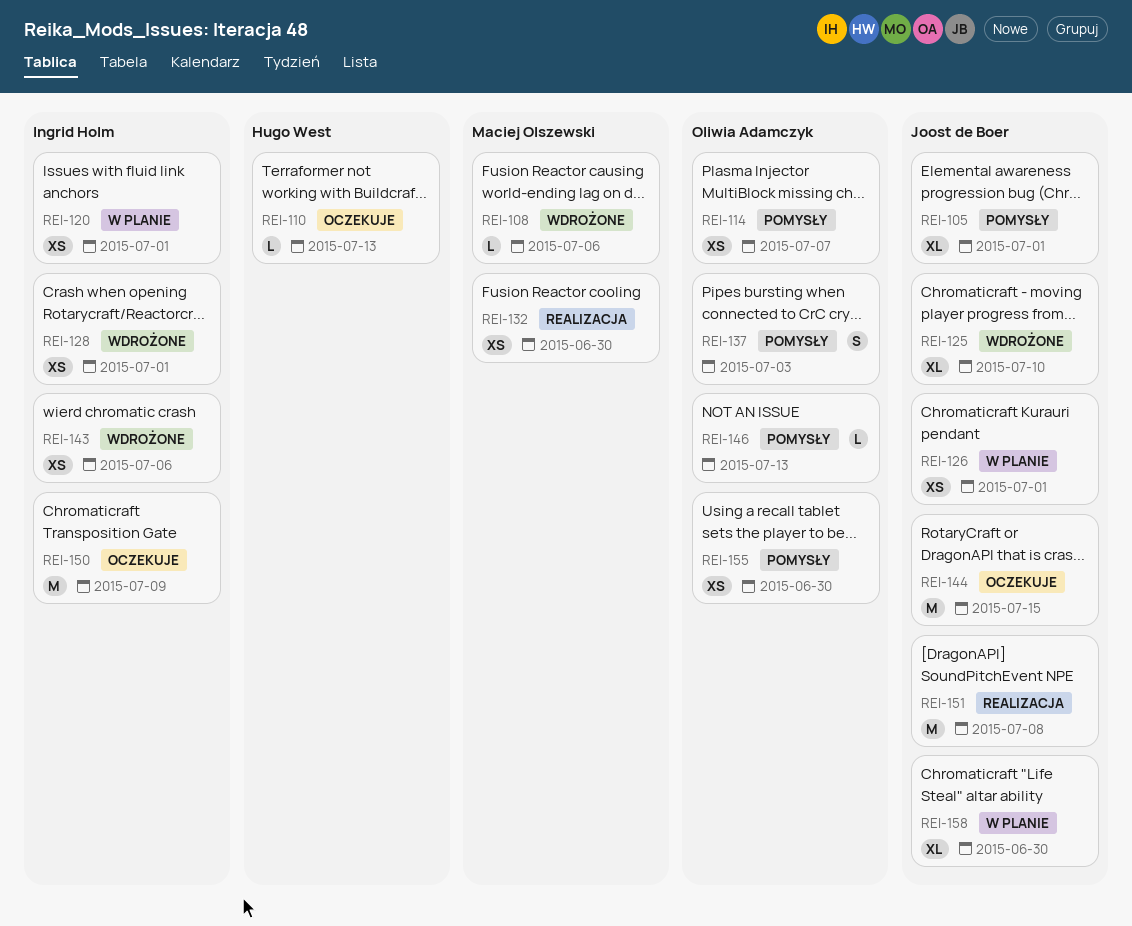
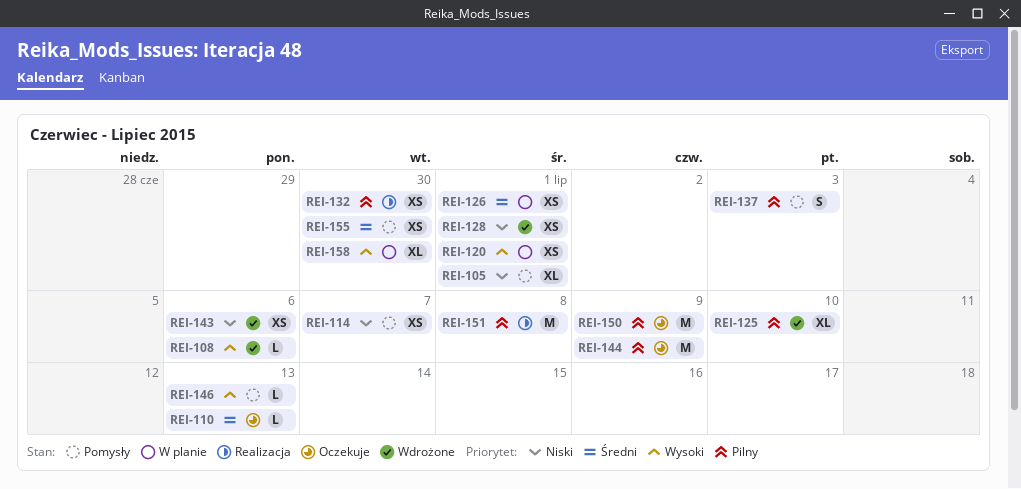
REI-144, due: Jul 15 -> Jul 9

